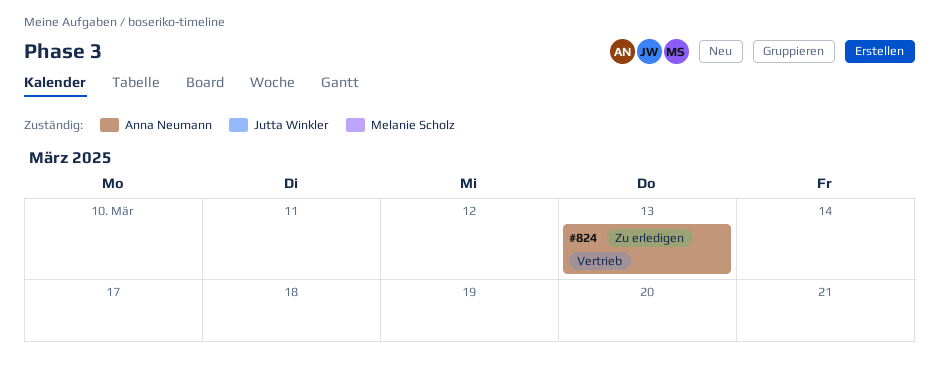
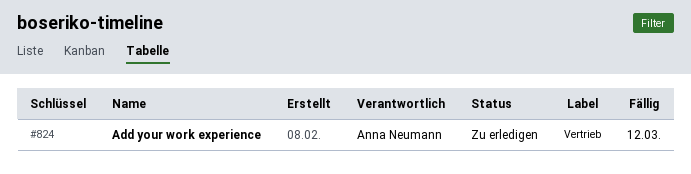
#824, due: Mar 13 -> Mar 12

